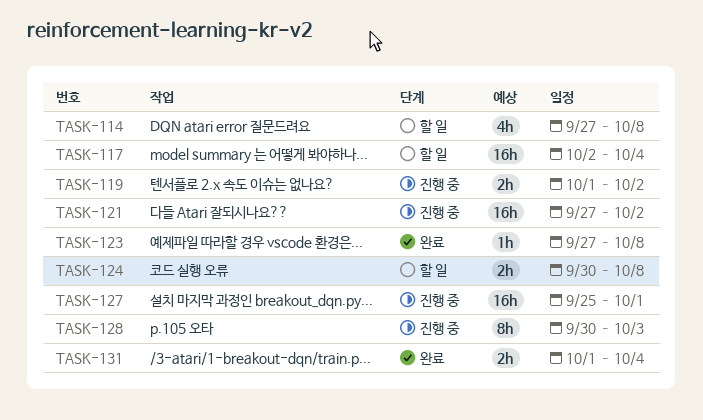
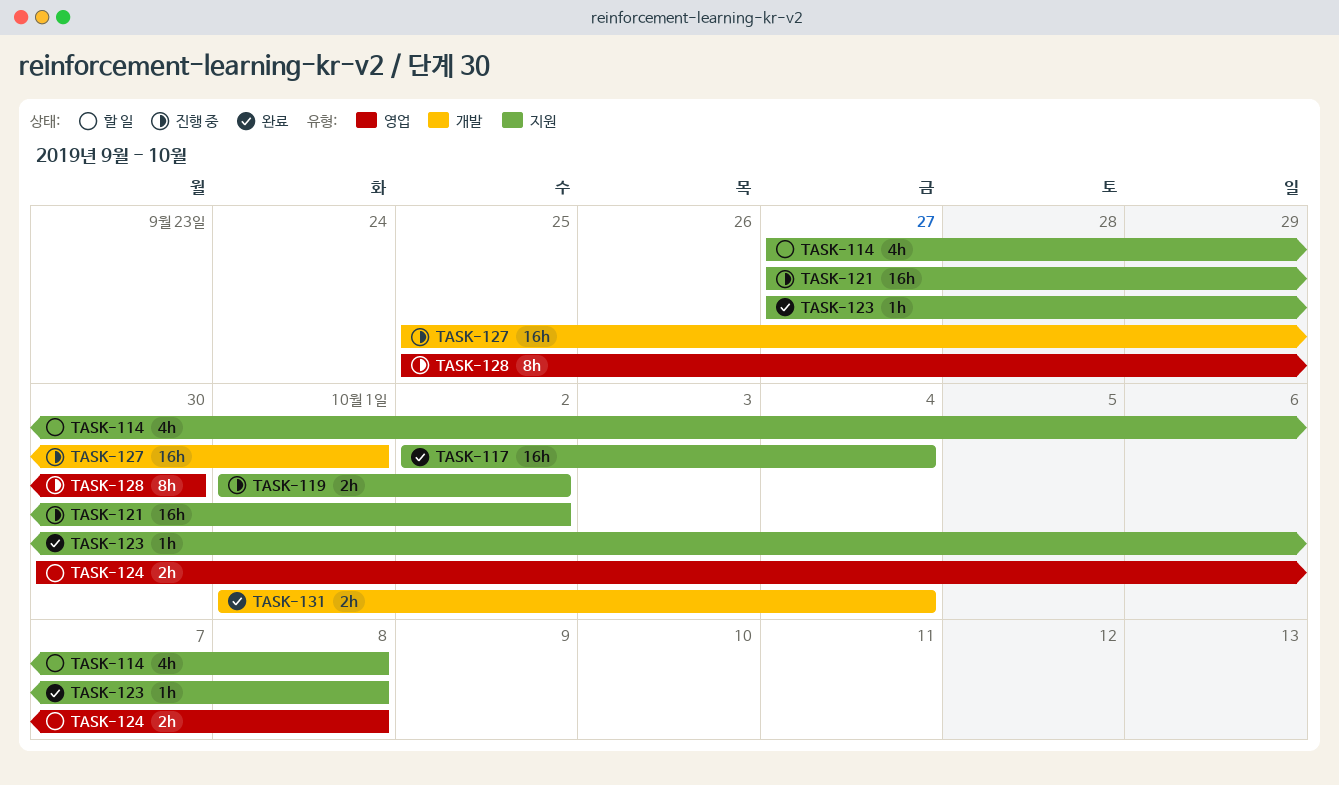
TASK-117, status: 할 일 -> 완료
TASK-128, start: Sep 30 -> Sep 25
TASK-128, due: Oct 3 -> Sep 30

